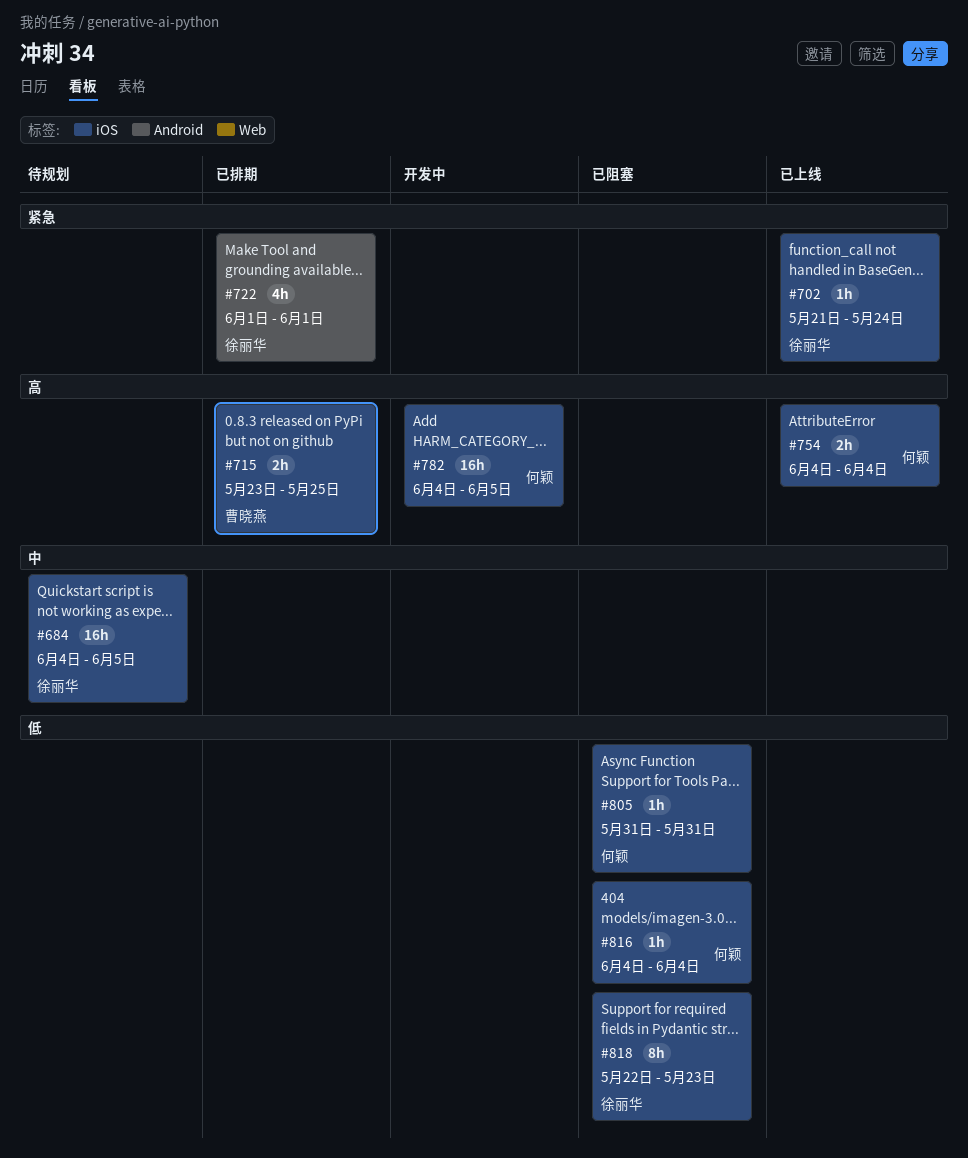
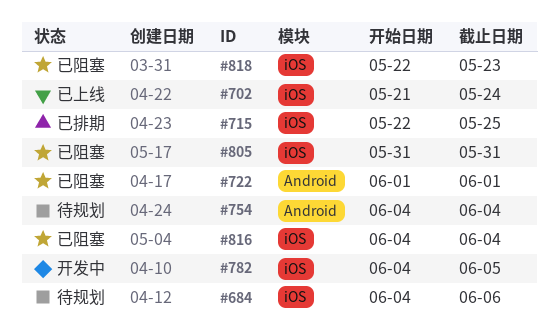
#684, due: Jun 5 -> Jun 6
#715, start: May 23 -> May 22
#722, status: 已排期 -> 已阻塞
#754, status: 已上线 -> 待规划
#754, label: iOS -> Android

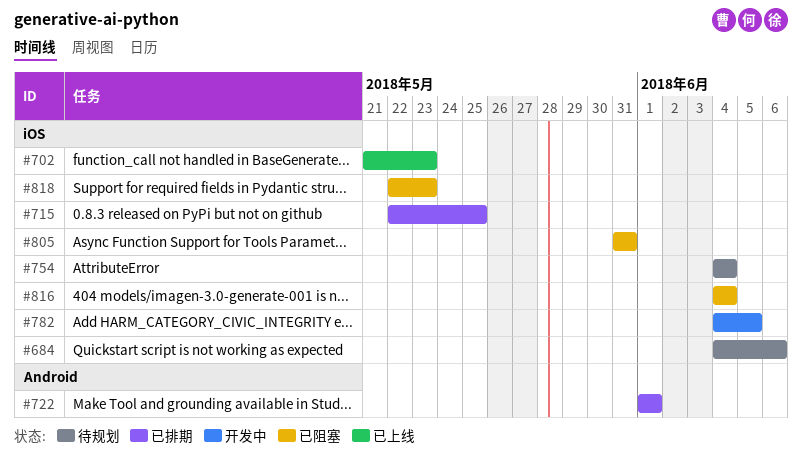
#702, due: May 24 -> May 23
#722, status: 已阻塞 -> 已排期
#754, label: Android -> iOS

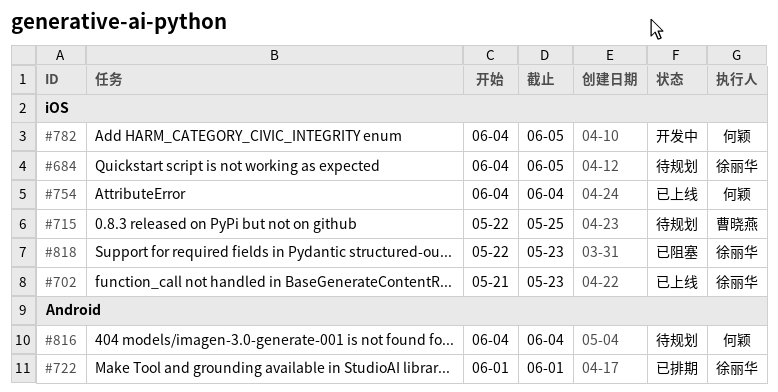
#684, due: Jun 6 -> Jun 5
#715, status: 已排期 -> 待规划
#754, status: 待规划 -> 已上线
#805: present -> none
#816, status: 已阻塞 -> 待规划
#816, label: iOS -> Android

